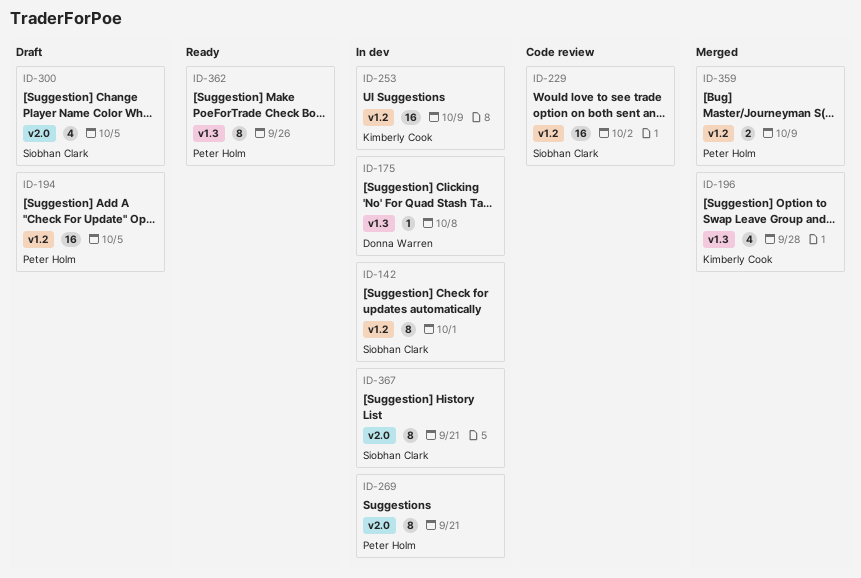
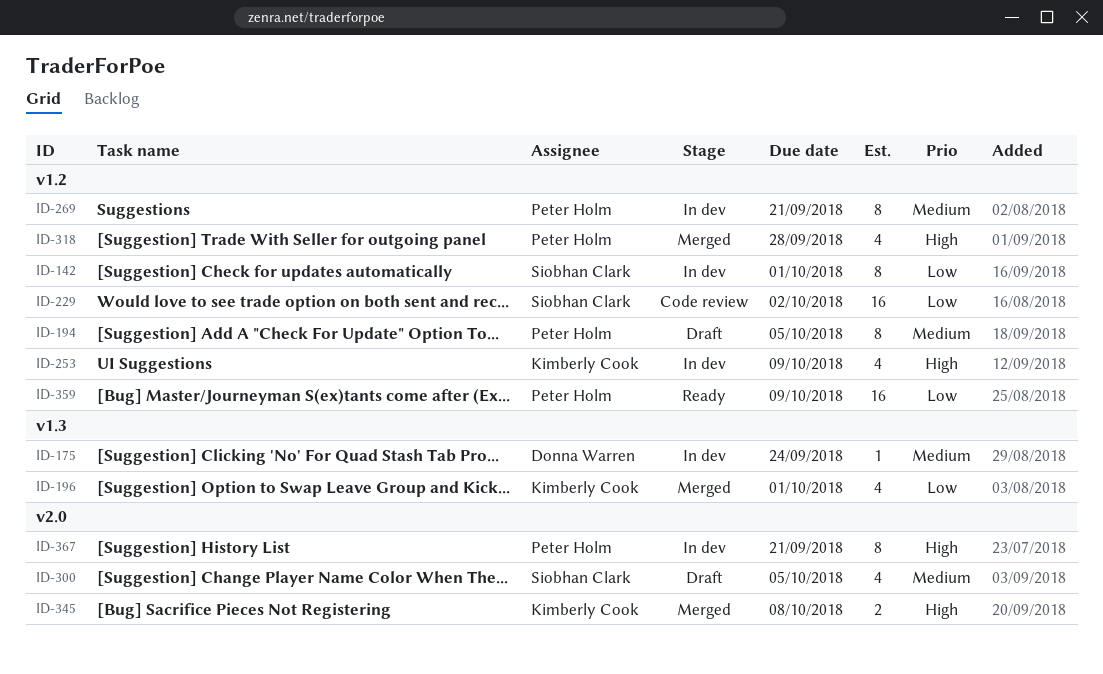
ID-175, due: Oct 8 -> Sep 24
ID-194, estimate: 16 -> 8
ID-196, due: Sep 28 -> Oct 1
ID-253, estimate: 16 -> 4
ID-269, label: v2.0 -> v1.2
ID-318: none -> present
ID-345: none -> present
ID-359, status: Merged -> Ready
ID-359, estimate: 2 -> 16
ID-362: present -> none
ID-367, owner: Siobhan Clark -> Peter Holm

